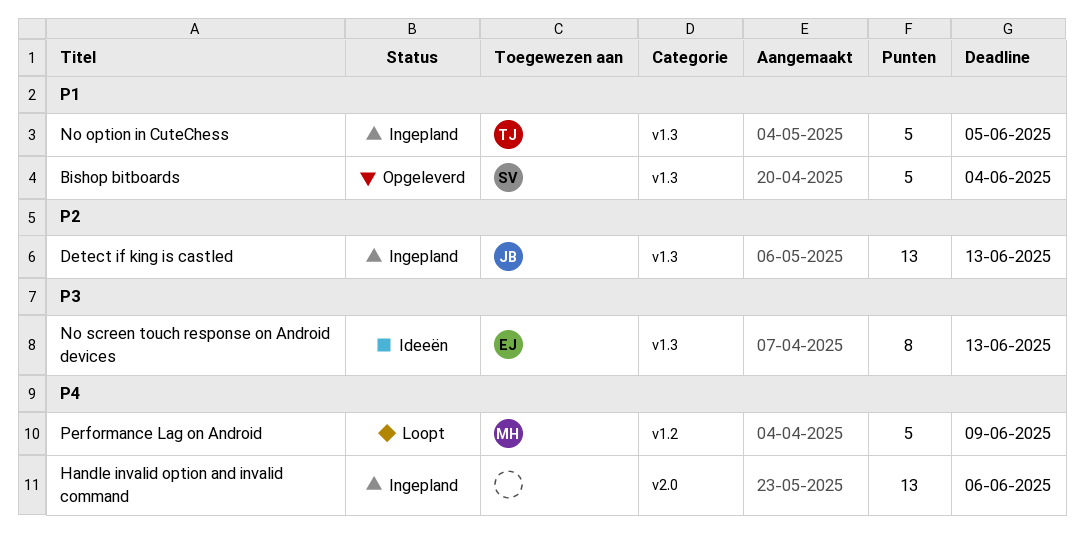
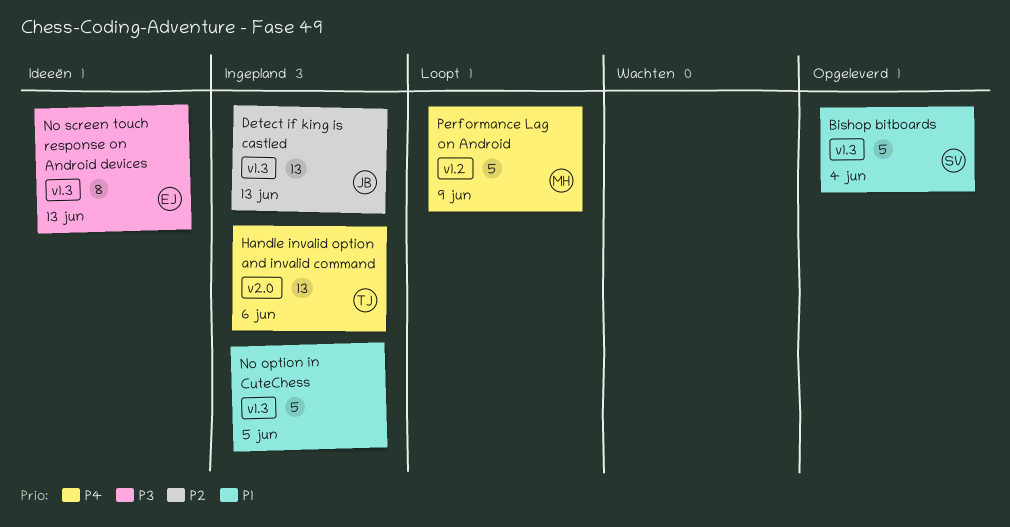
Handle invalid option and invalid command, owner: none -> TJ
No option in CuteChess, owner: TJ -> none

